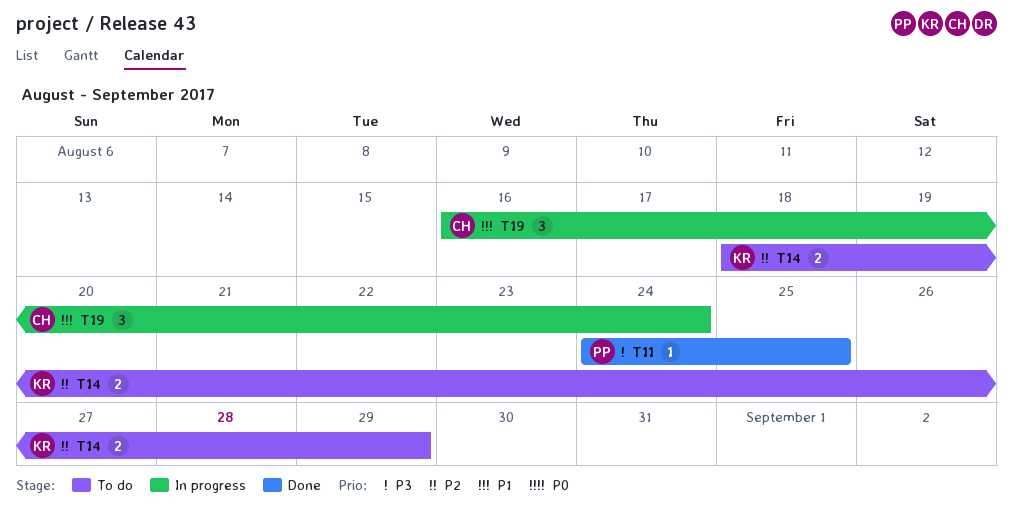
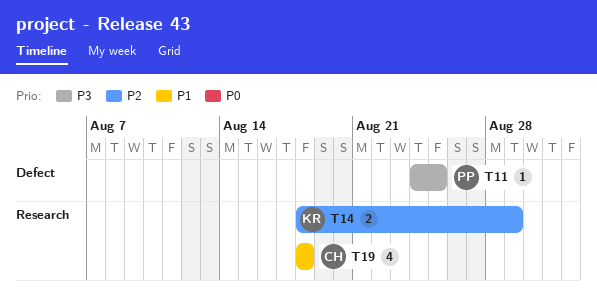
T19, estimate: 3 -> 4
T19, start: Aug 16 -> Aug 18
T19, due: Aug 24 -> Aug 18

